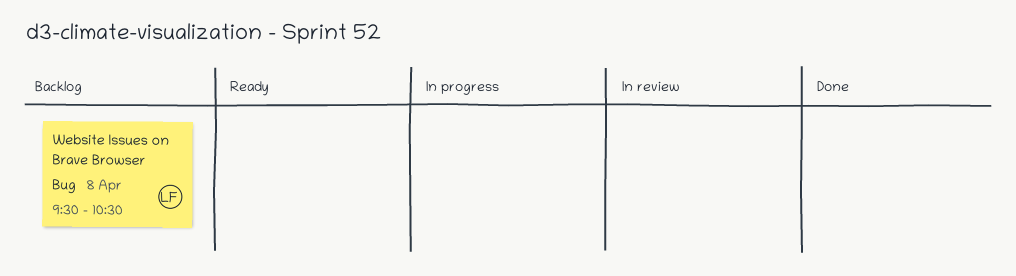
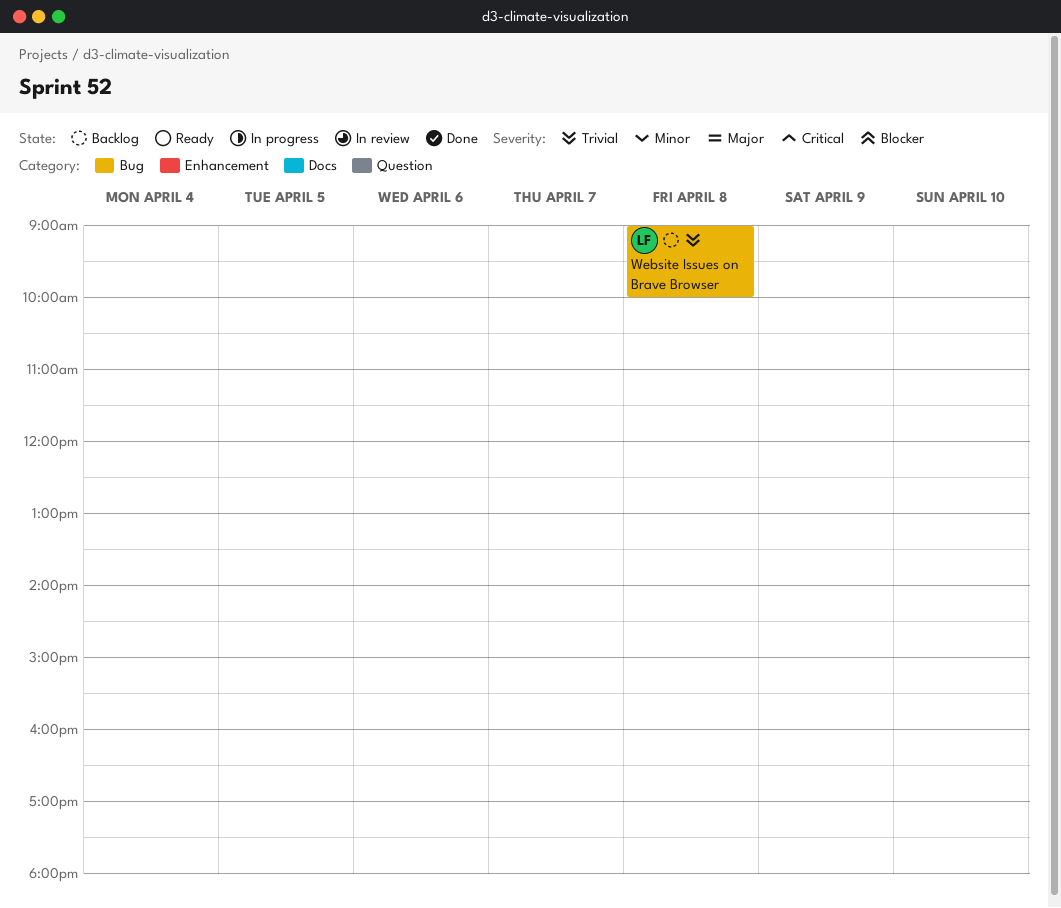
Website Issues on Brave Browser, begins: 09:30 -> 09:00
Website Issues on Brave Browser, ends: 10:30 -> 10:00

